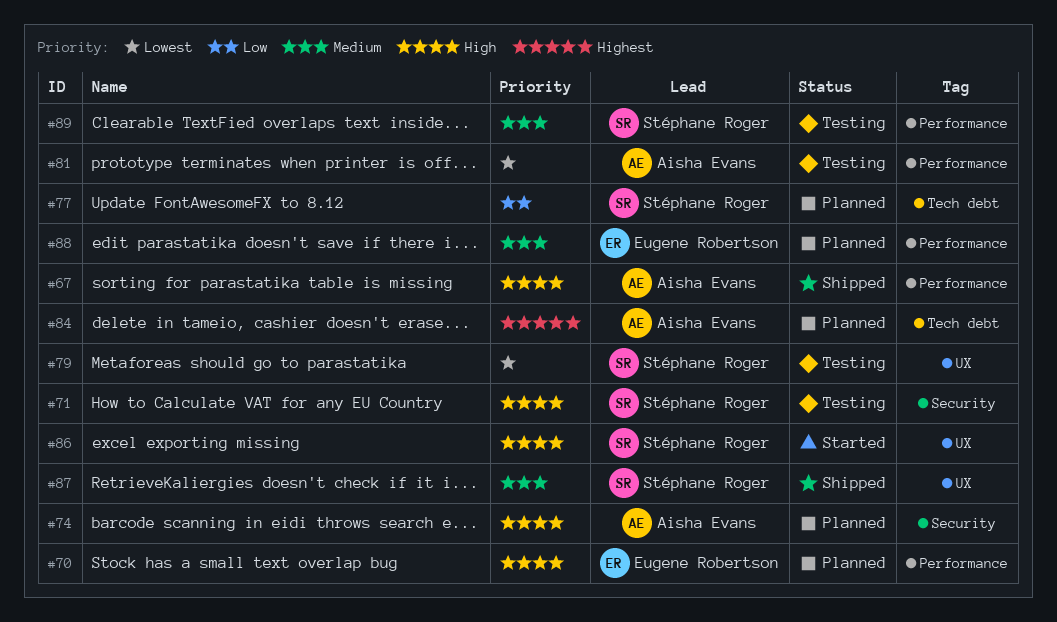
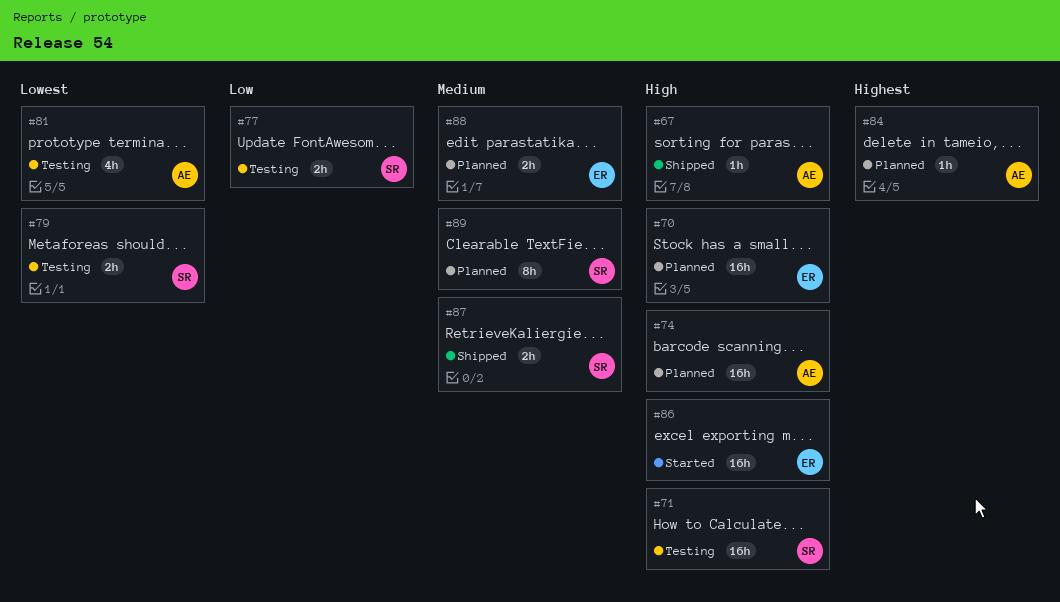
#77, status: Planned -> Testing
#86, owner: Stéphane Roger -> Eugene Robertson
#89, status: Testing -> Planned

